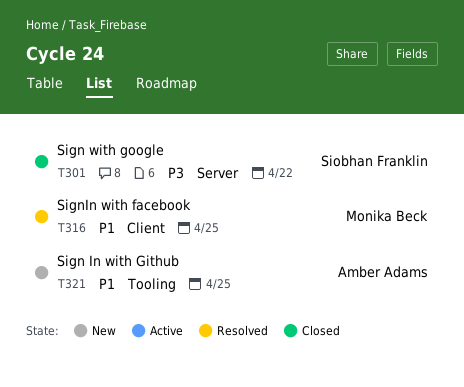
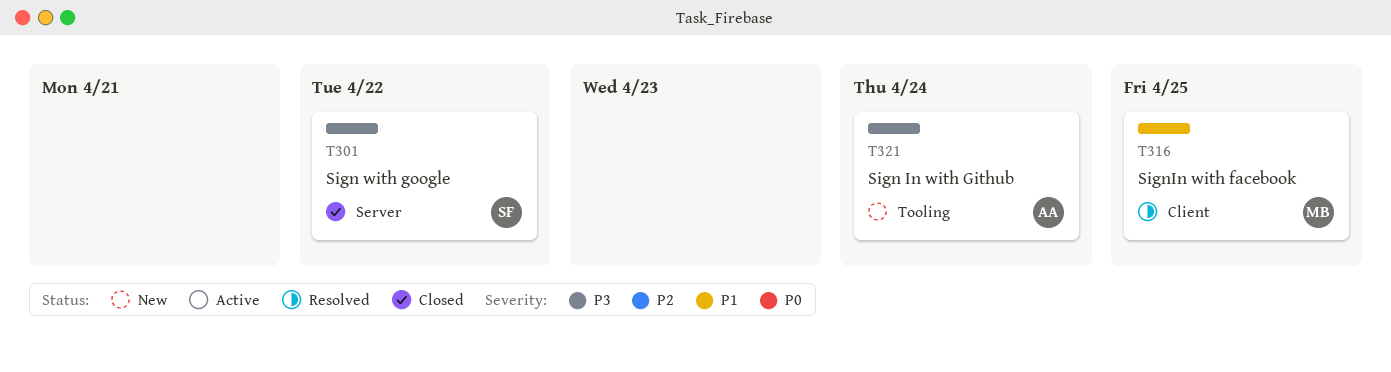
T321, priority: P1 -> P3
T321, due: Apr 25 -> Apr 24

